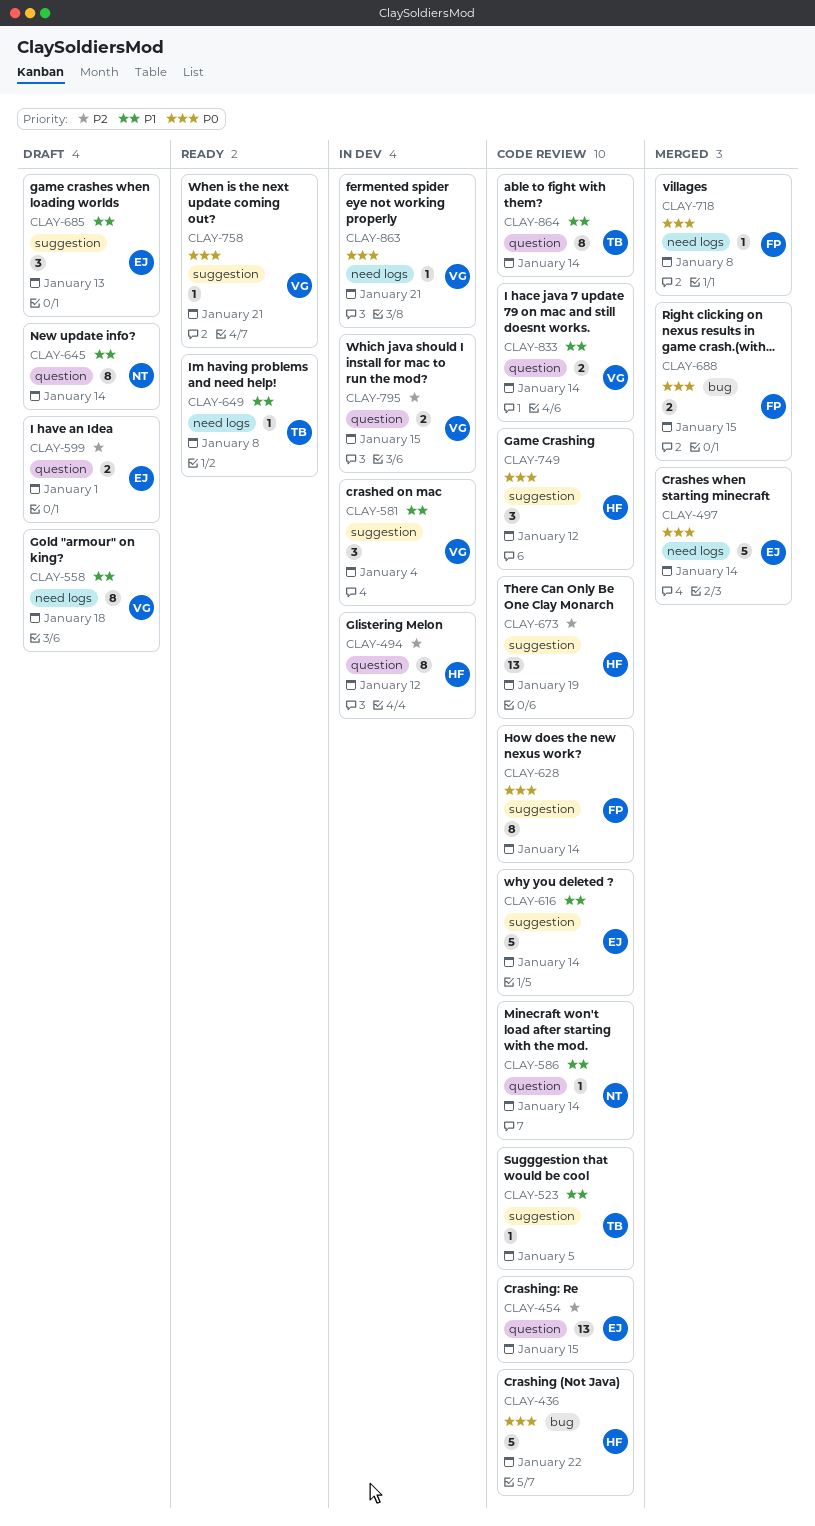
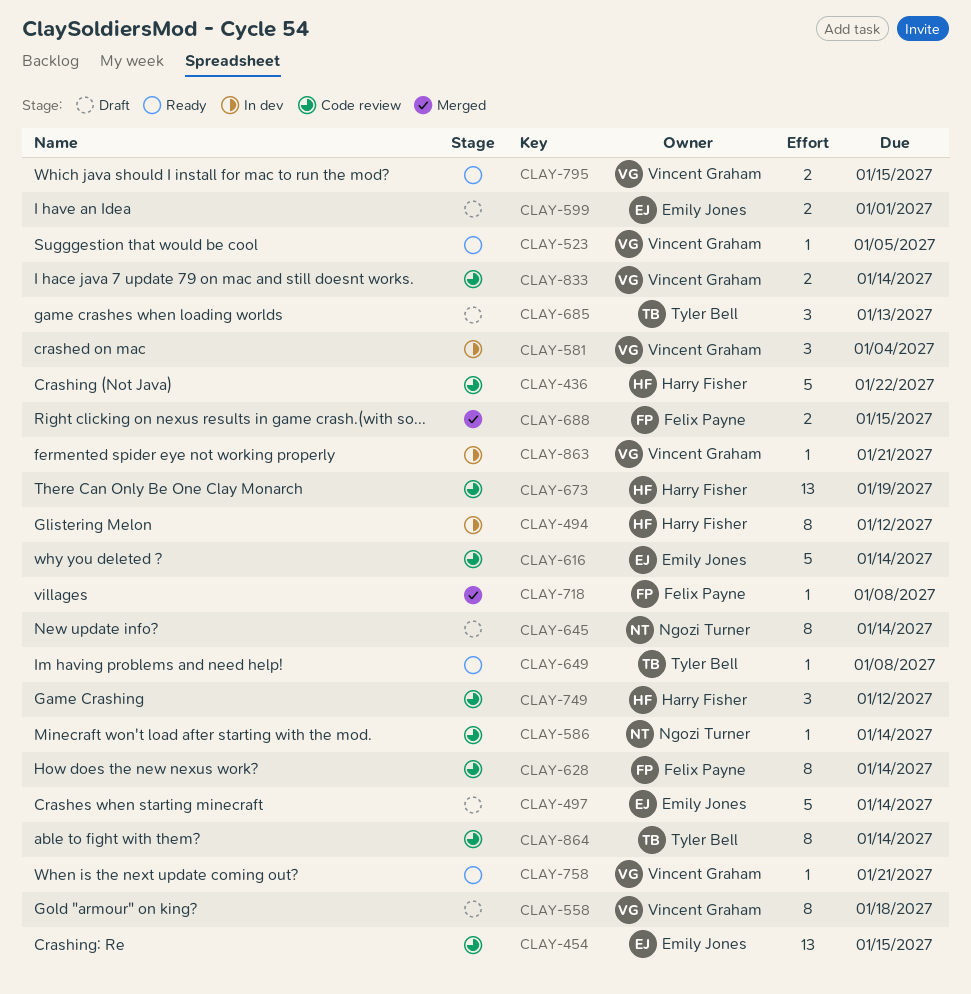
CLAY-497, status: Merged -> Draft
CLAY-523, status: Code review -> Ready
CLAY-523, owner: Tyler Bell -> Vincent Graham
CLAY-685, owner: Emily Jones -> Tyler Bell
CLAY-795, status: In dev -> Ready

